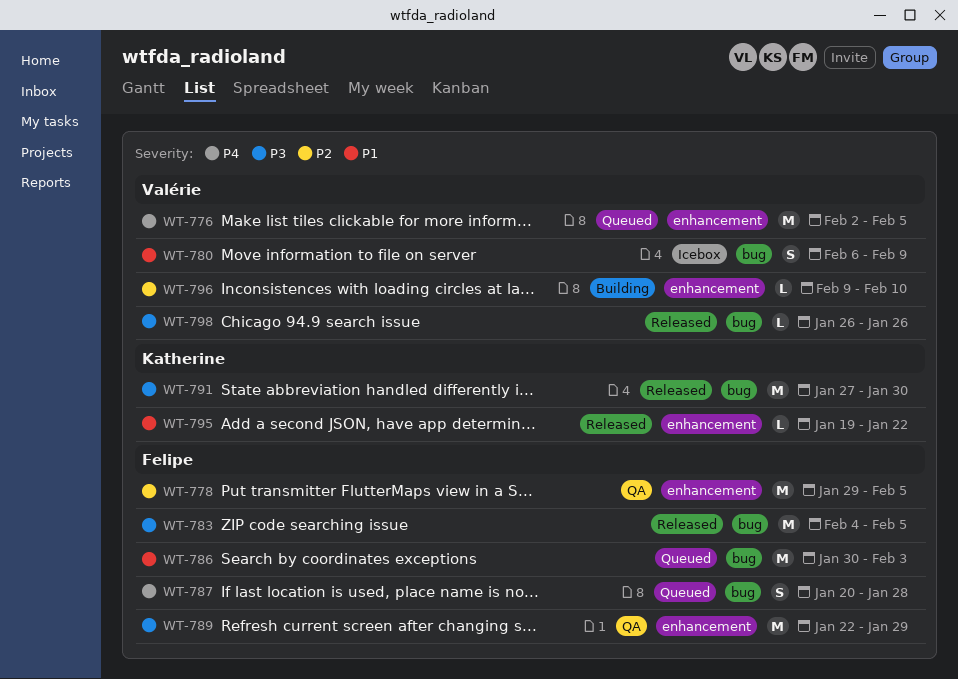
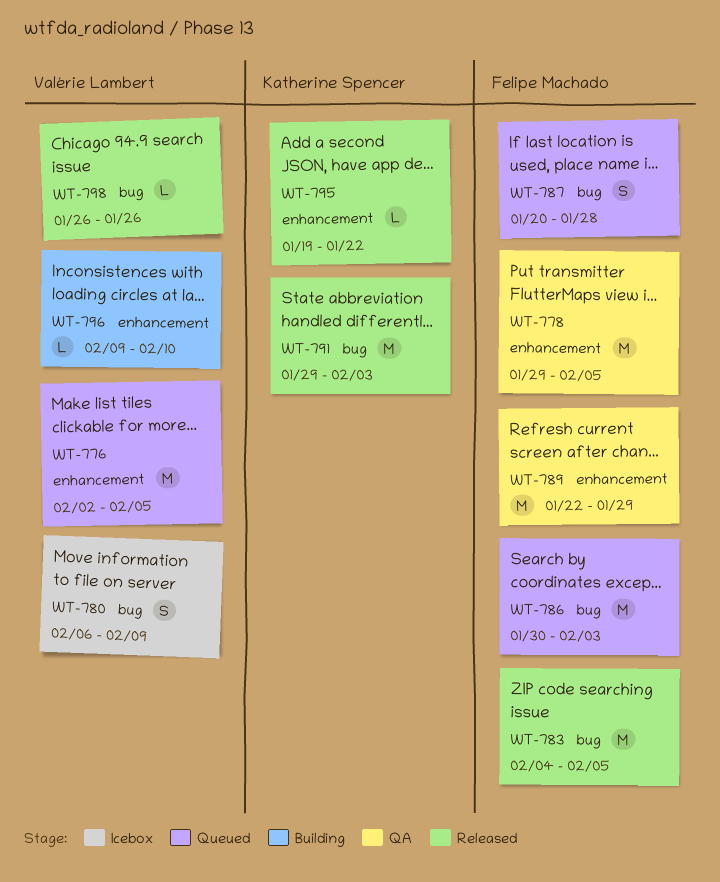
WT-791, start: Jan 27 -> Jan 29
WT-791, due: Jan 30 -> Feb 3

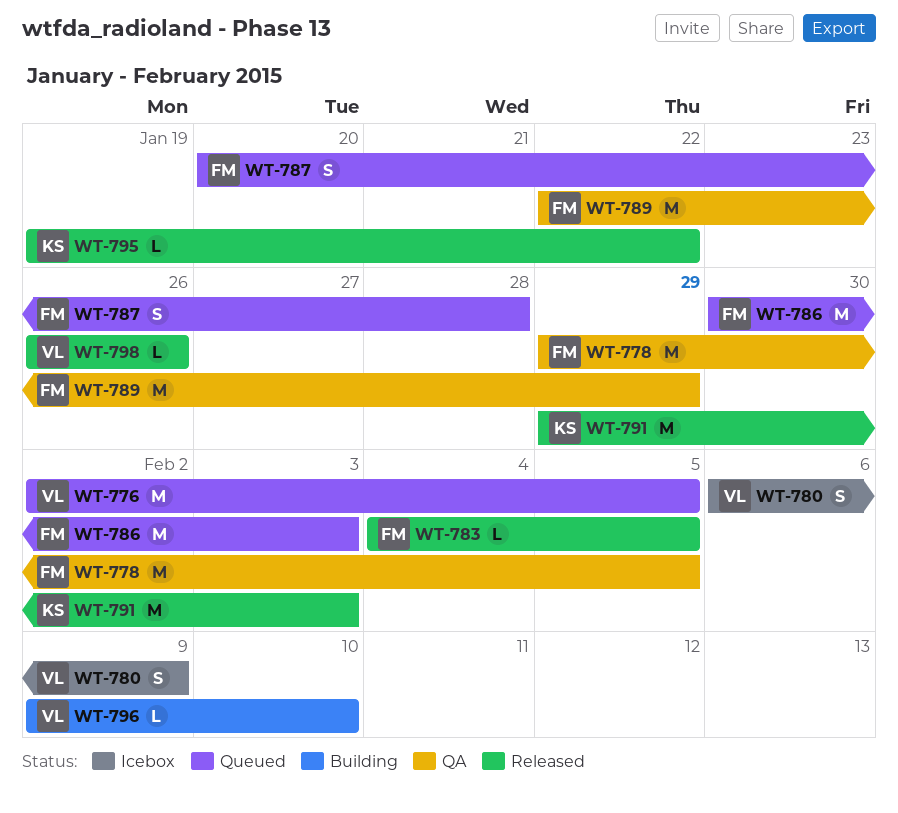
WT-783, estimate: M -> L

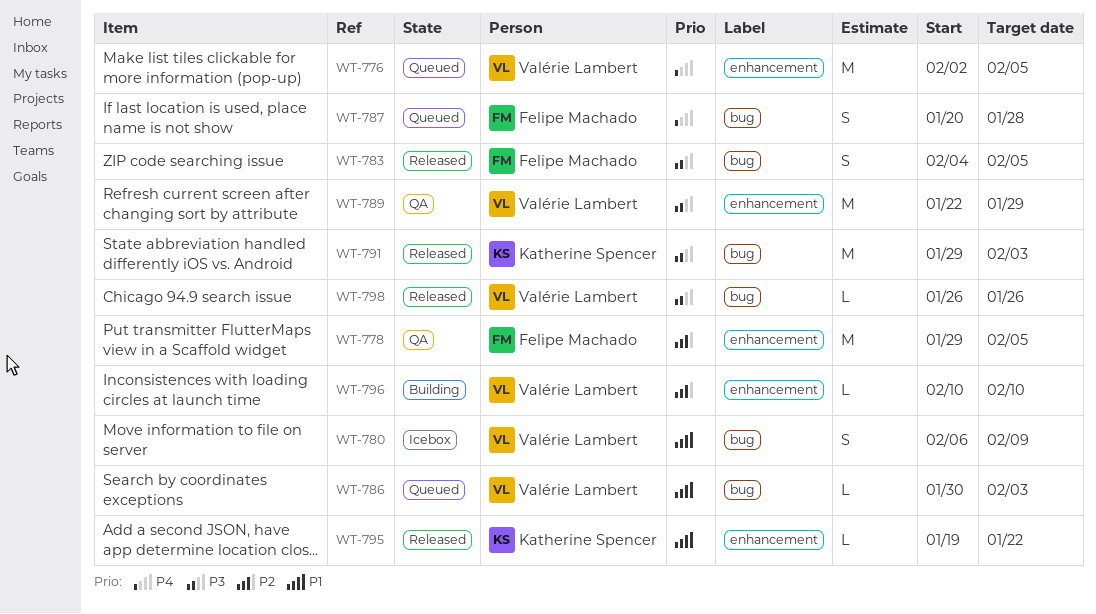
WT-783, estimate: L -> S
WT-786, owner: Felipe Machado -> Valérie Lambert
WT-786, estimate: M -> L
WT-789, owner: Felipe Machado -> Valérie Lambert
WT-796, start: Feb 9 -> Feb 10

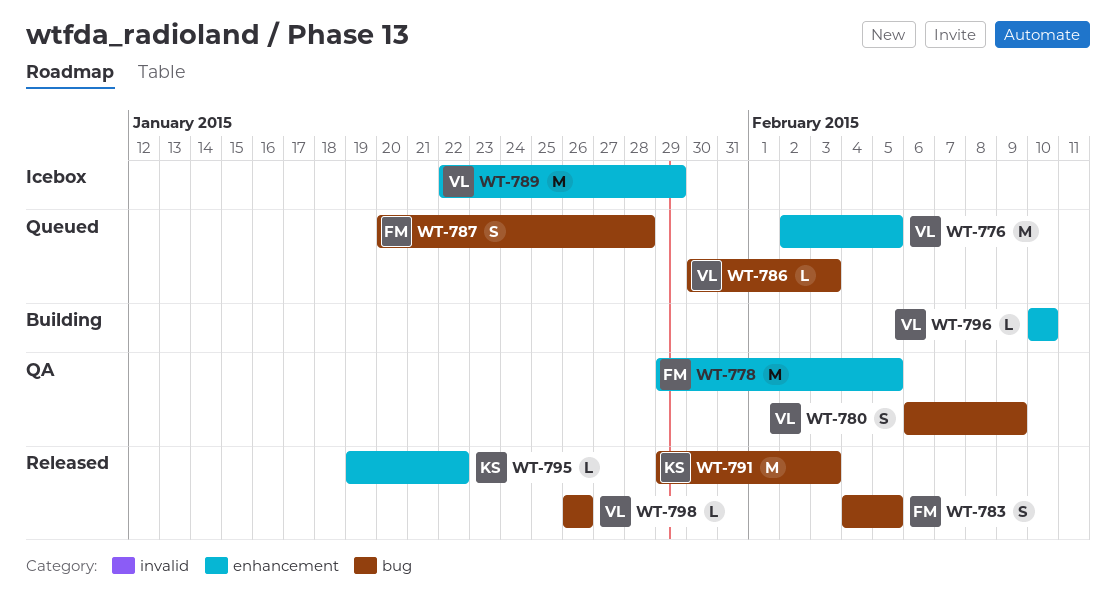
WT-780, status: Icebox -> QA
WT-789, status: QA -> Icebox

